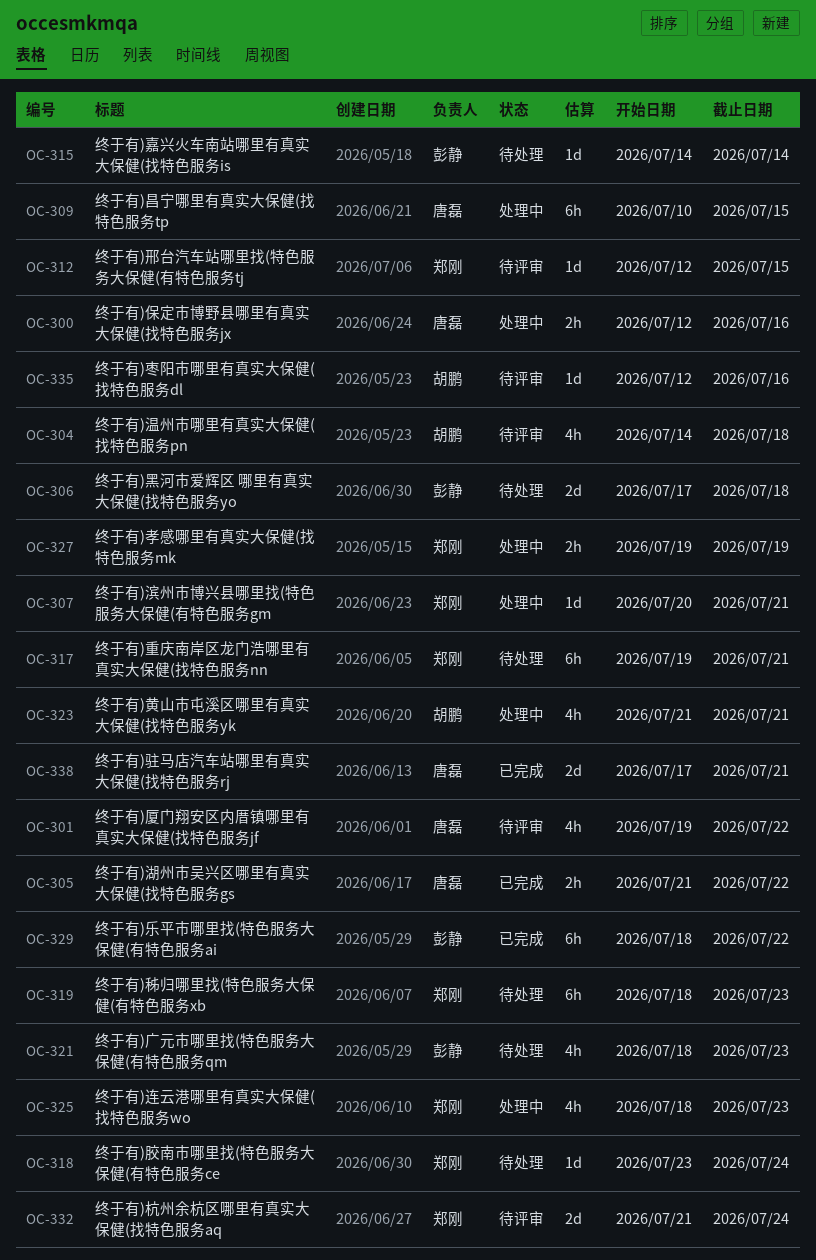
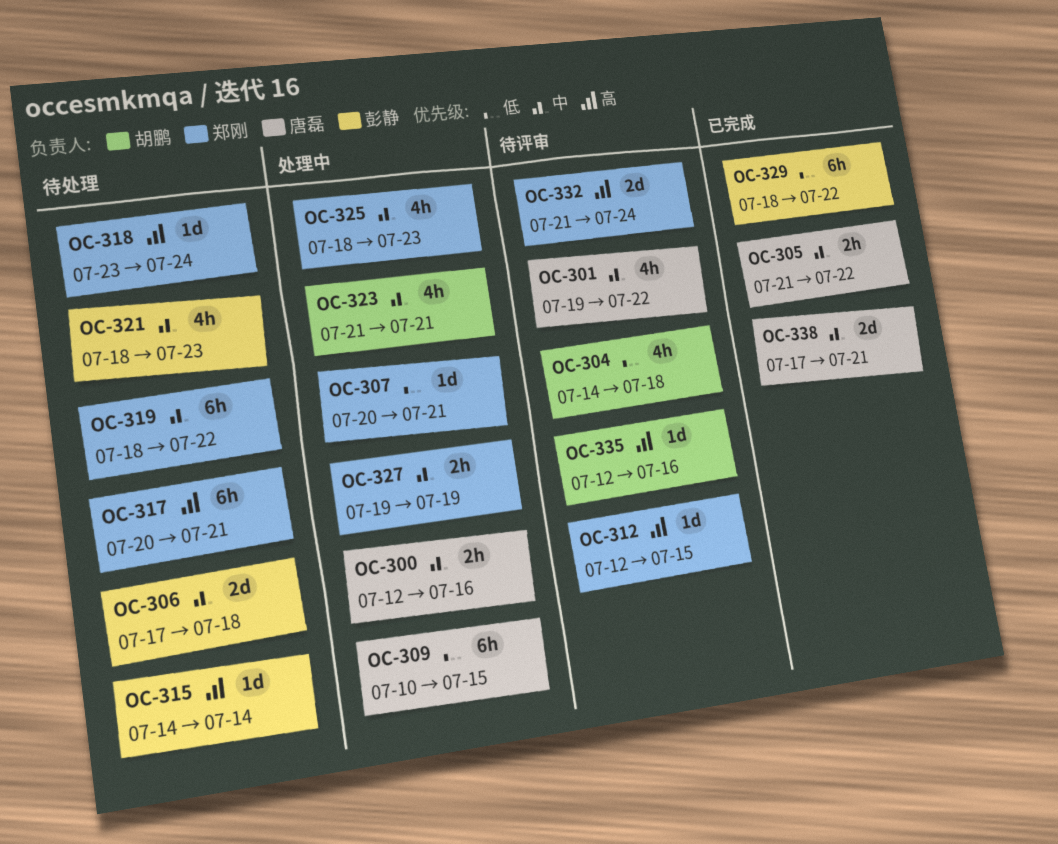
OC-317, start: Jul 19 -> Jul 20
OC-319, due: Jul 23 -> Jul 22

